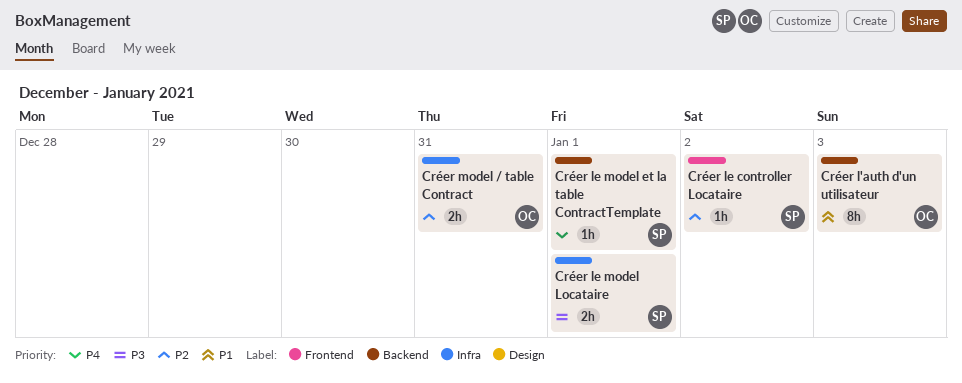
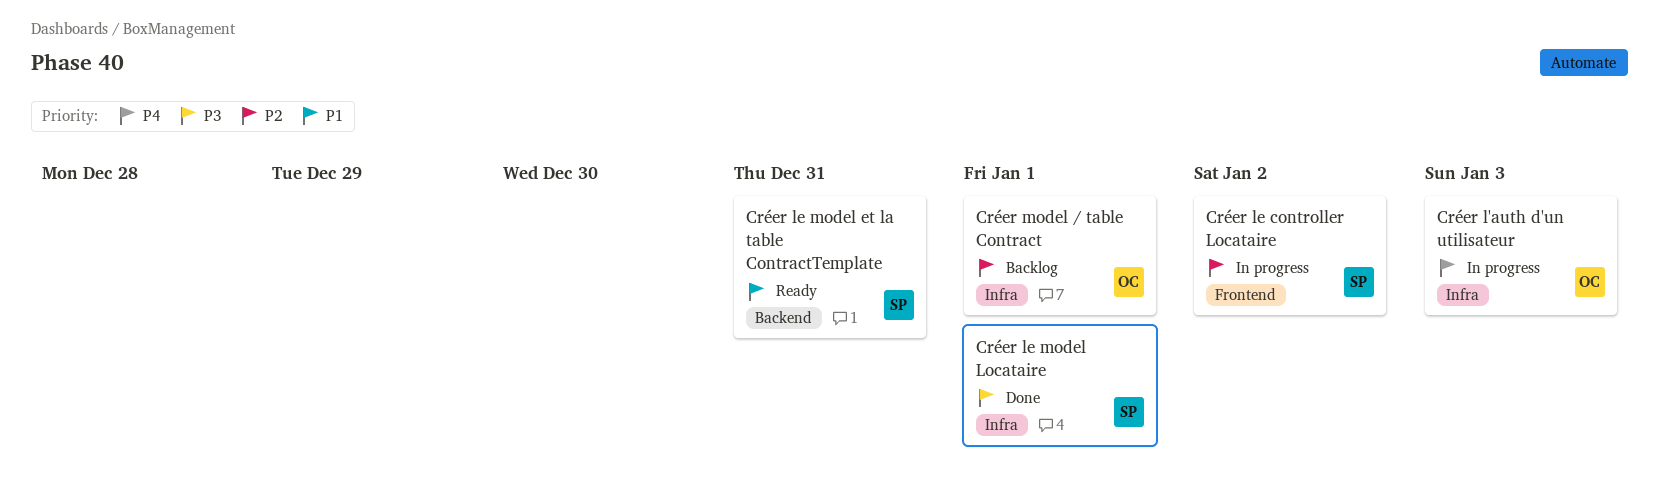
Créer l'auth d'un utilisateur, priority: P1 -> P4
Créer l'auth d'un utilisateur, label: Backend -> Infra
Créer le model et la table ContractTemplate, priority: P4 -> P1
Créer le model et la table ContractTemplate, due: Jan 1 -> Dec 31
Créer model / table Contract, due: Dec 31 -> Jan 1

